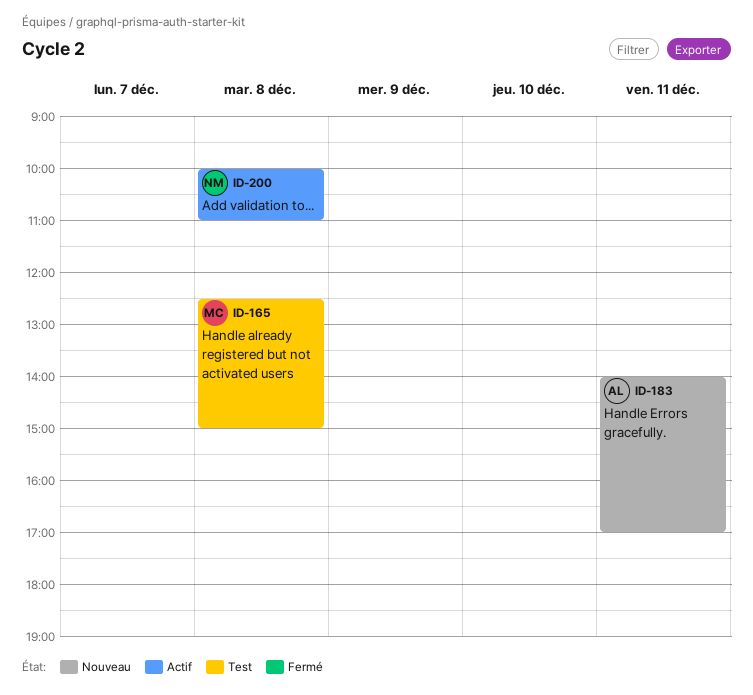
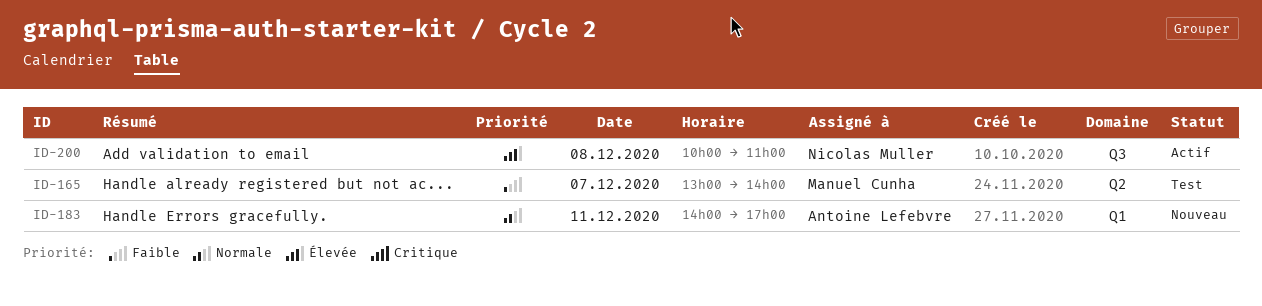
ID-165, day: Dec 8 -> Dec 7
ID-165, begins: 12:30 -> 13:00
ID-165, ends: 15:00 -> 14:00

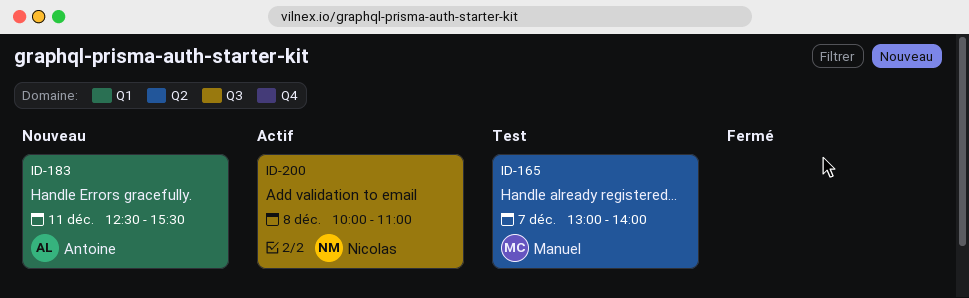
ID-183, begins: 14:00 -> 12:30
ID-183, ends: 17:00 -> 15:30

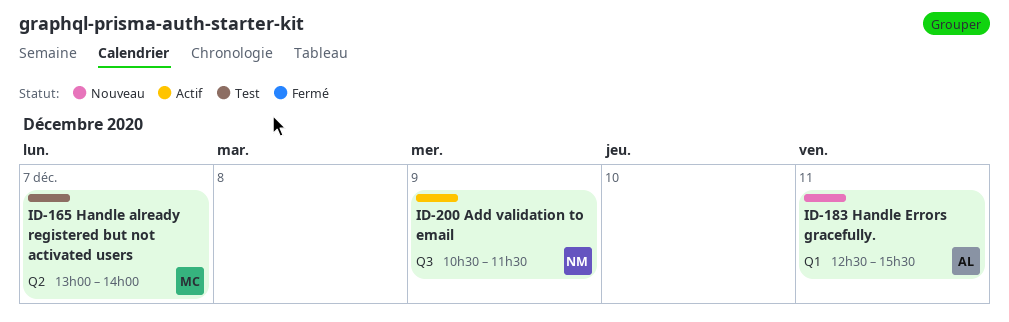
ID-200, day: Dec 8 -> Dec 9
ID-200, begins: 10:00 -> 10:30
ID-200, ends: 11:00 -> 11:30

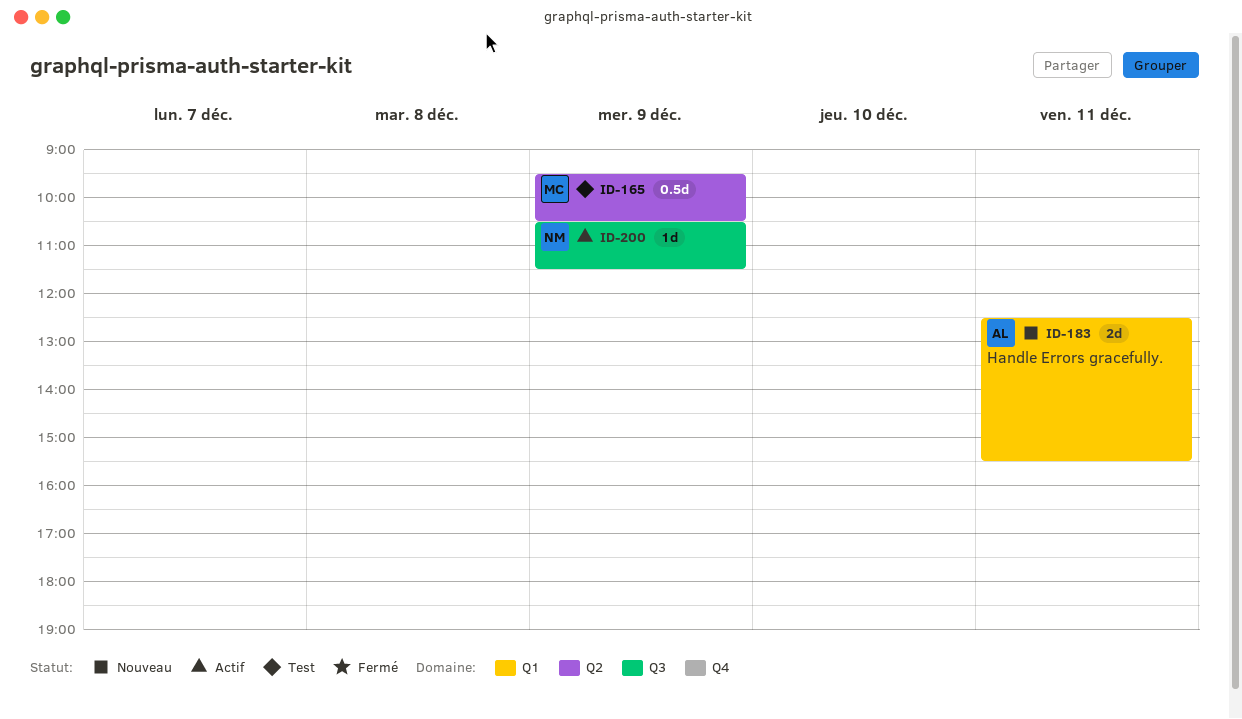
ID-165, day: Dec 7 -> Dec 9
ID-165, begins: 13:00 -> 09:30
ID-165, ends: 14:00 -> 10:30

